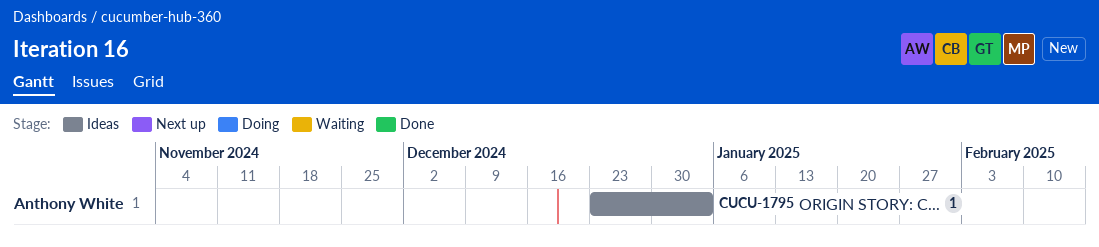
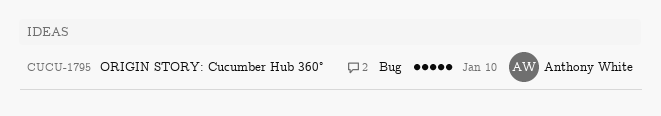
CUCU-1795, estimate: 1 -> 5
CUCU-1795, due: Jan 3 -> Jan 10

